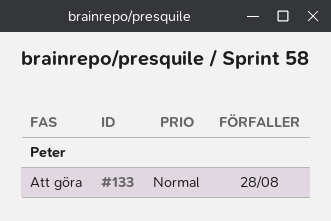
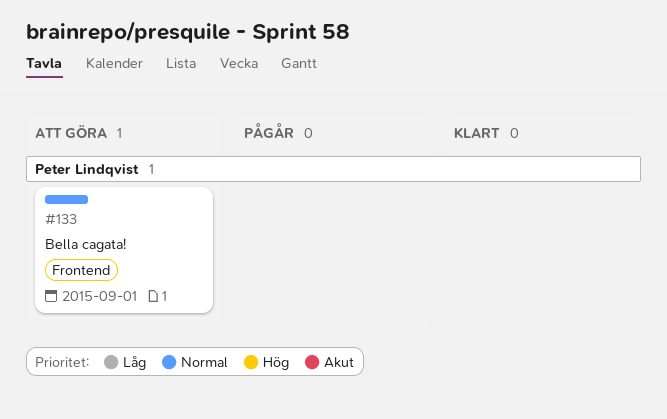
#133, due: Aug 28 -> Sep 1

